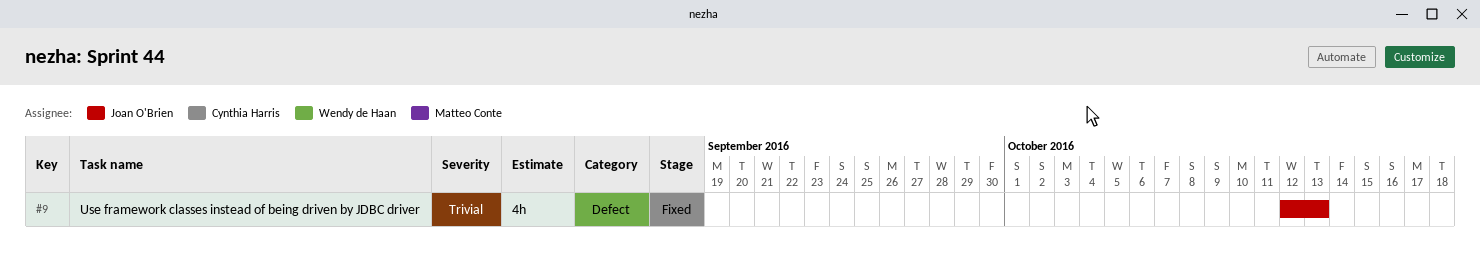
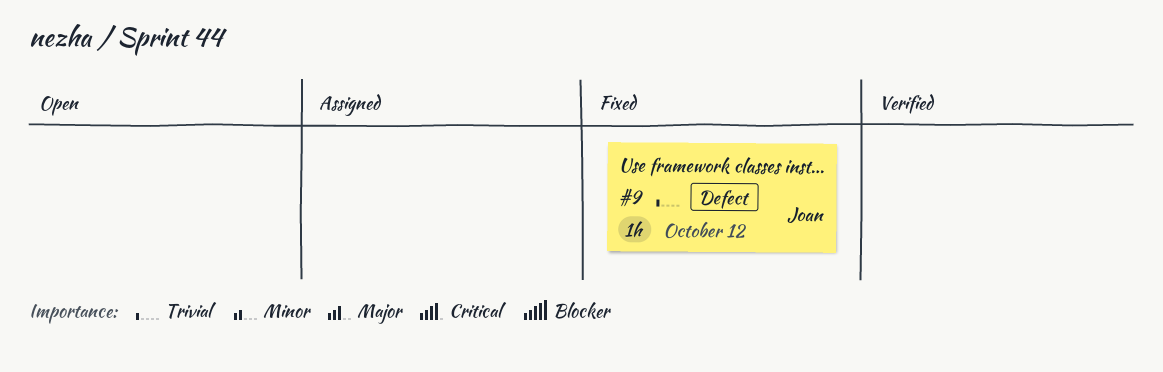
#9, estimate: 4h -> 1h
#9, due: Oct 13 -> Oct 12

